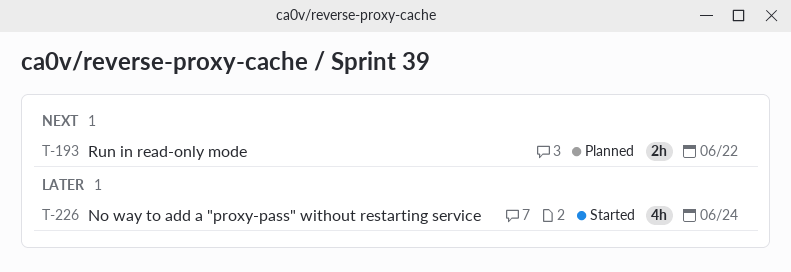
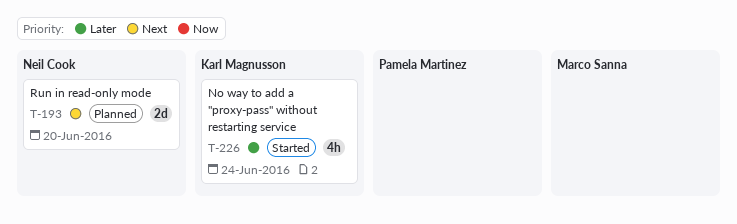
T-193, estimate: 2h -> 2d
T-193, due: Jun 22 -> Jun 20

